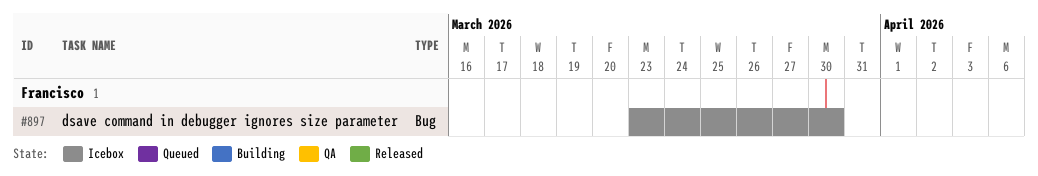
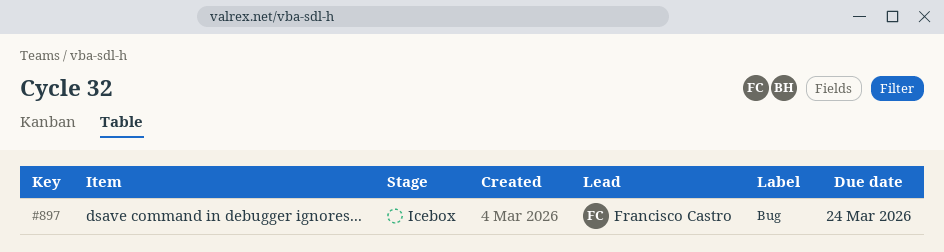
#897, due: Mar 30 -> Mar 24

